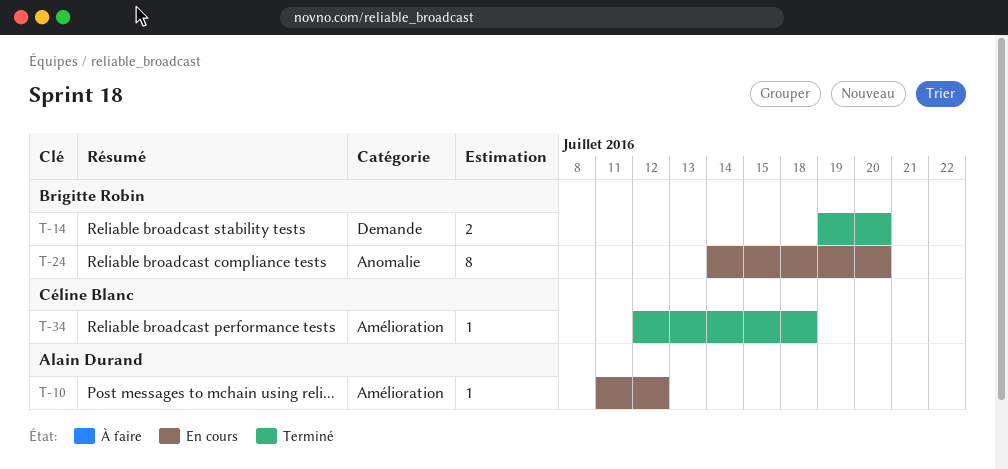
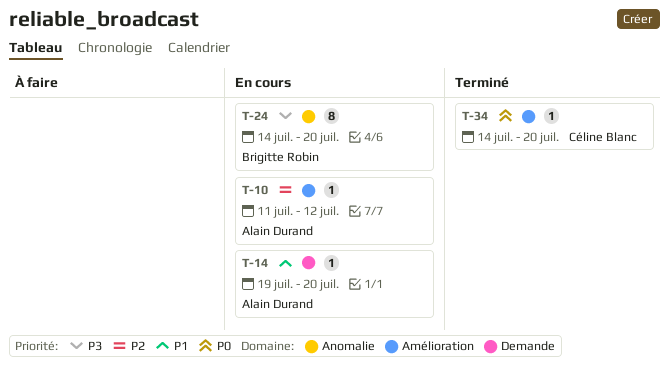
T-14, status: Terminé -> En cours
T-14, owner: Brigitte Robin -> Alain Durand
T-14, estimate: 2 -> 1
T-34, start: Jul 12 -> Jul 14
T-34, due: Jul 18 -> Jul 20

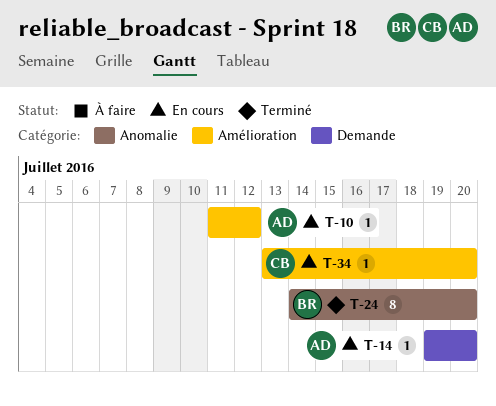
T-24, status: En cours -> Terminé
T-34, status: Terminé -> En cours
T-34, start: Jul 14 -> Jul 13

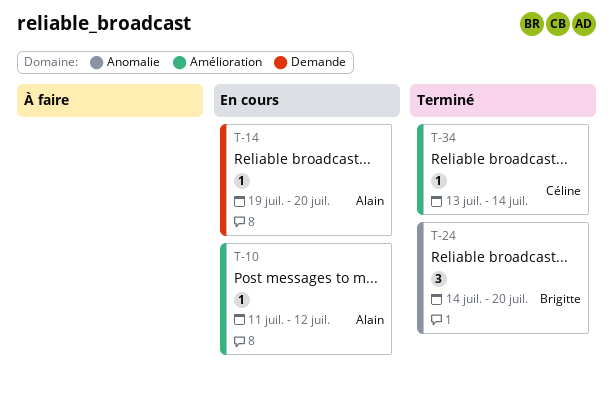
T-24, estimate: 8 -> 3
T-34, status: En cours -> Terminé
T-34, due: Jul 20 -> Jul 14

